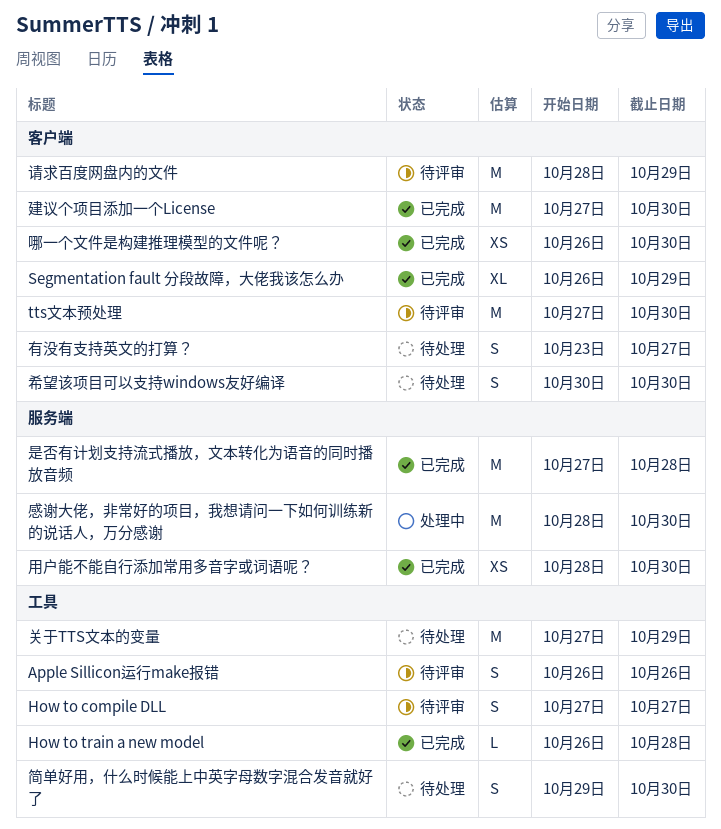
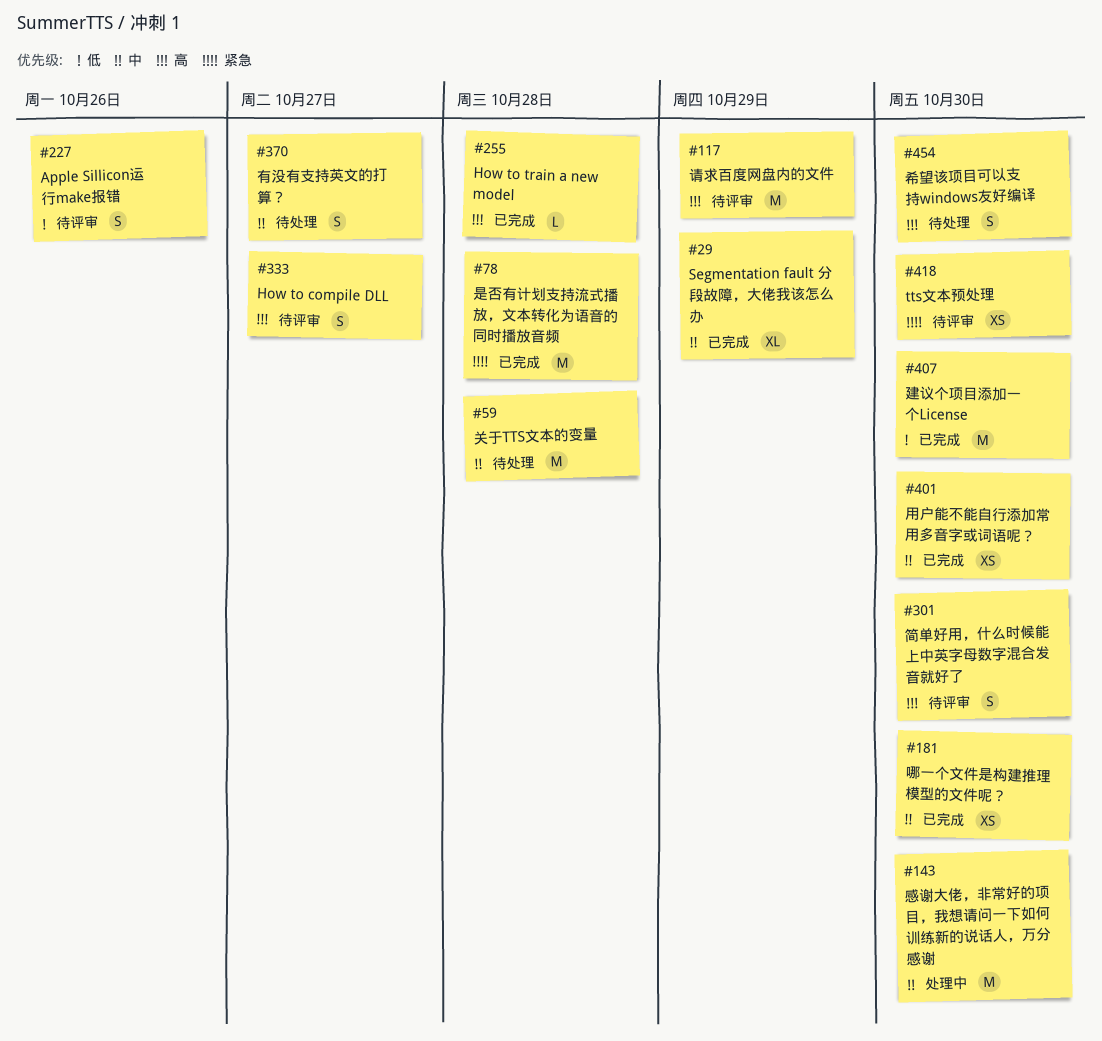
tts文本预处理, estimate: M -> XS
关于TTS文本的变量, due: Oct 29 -> Oct 28
简单好用，什么时候能上中英字母数字混合发音就好了, status: 待处理 -> 待评审

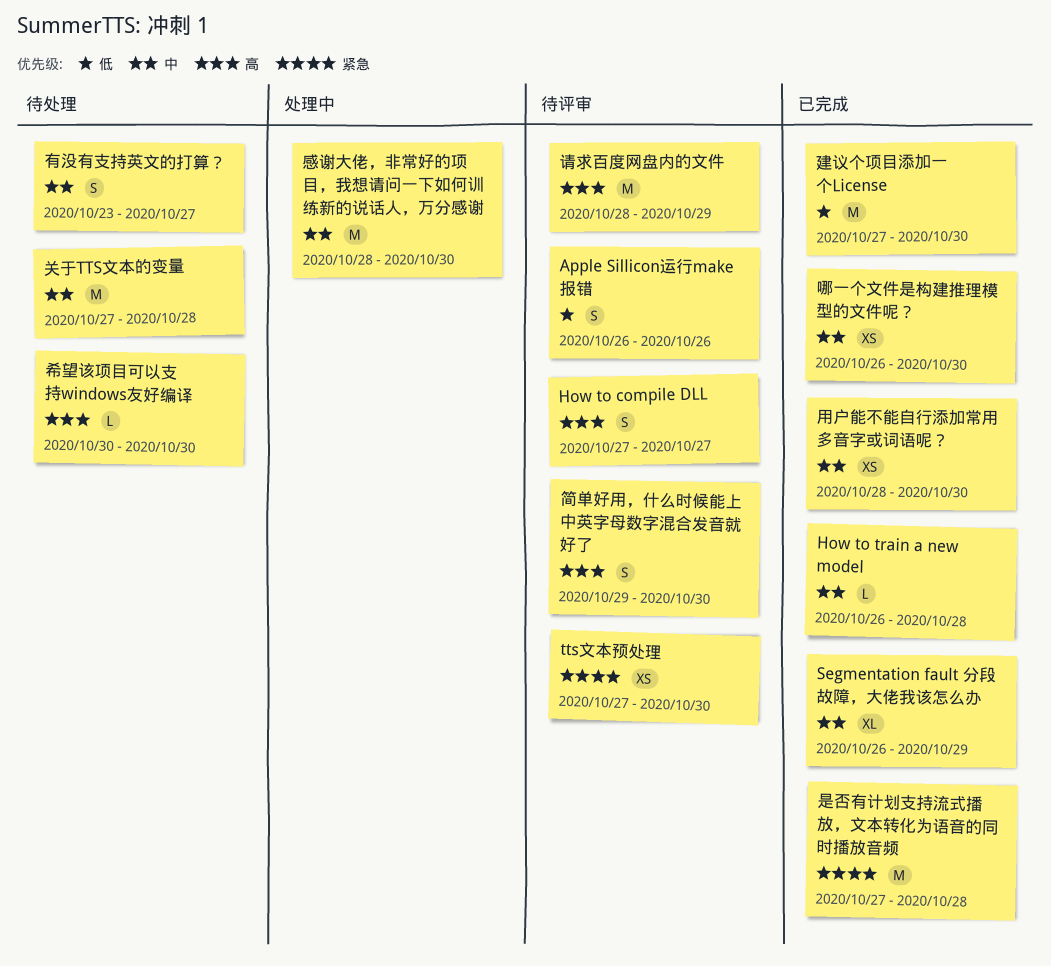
How to train a new model, priority: 高 -> 中
希望该项目可以支持windows友好编译, estimate: S -> L

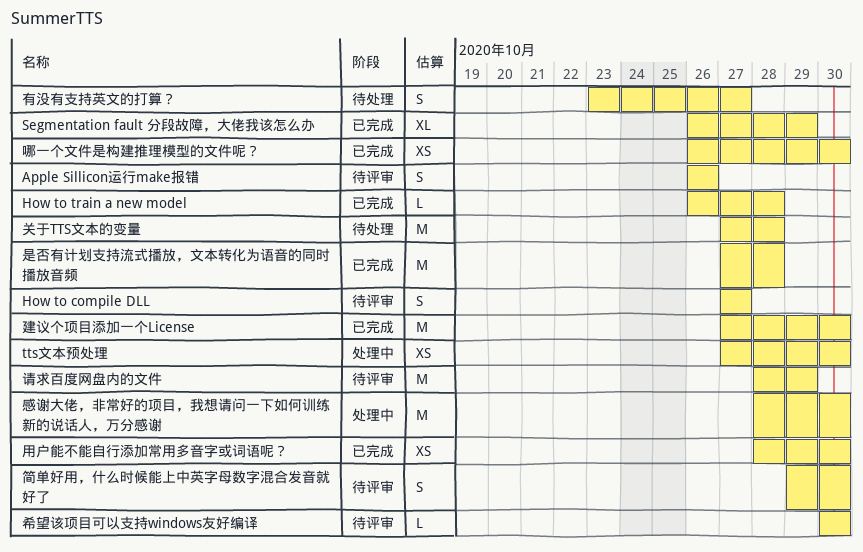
tts文本预处理, status: 待评审 -> 处理中
希望该项目可以支持windows友好编译, status: 待处理 -> 待评审

